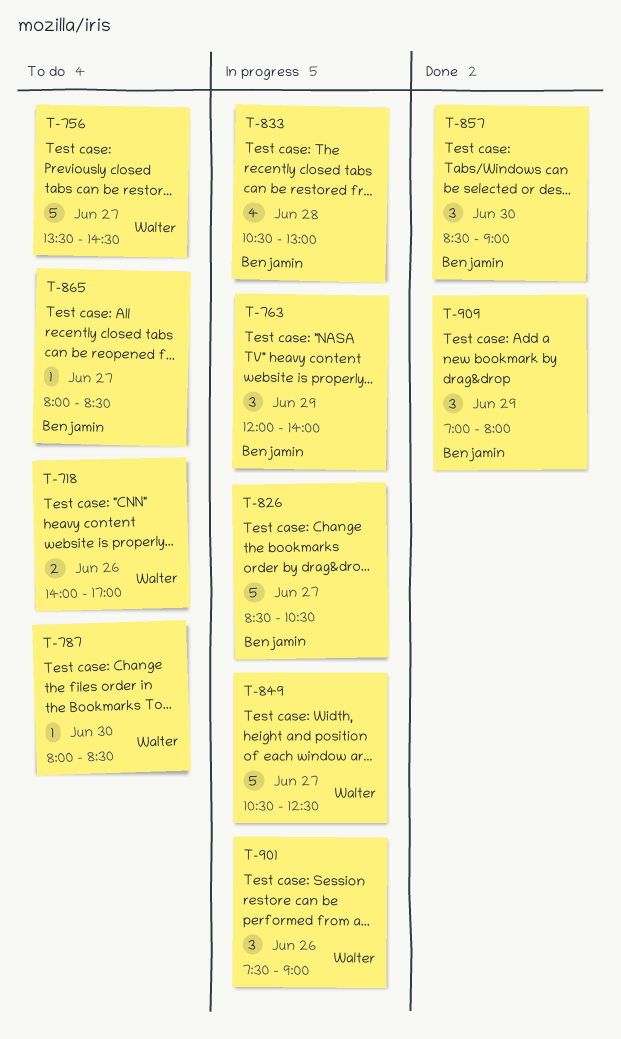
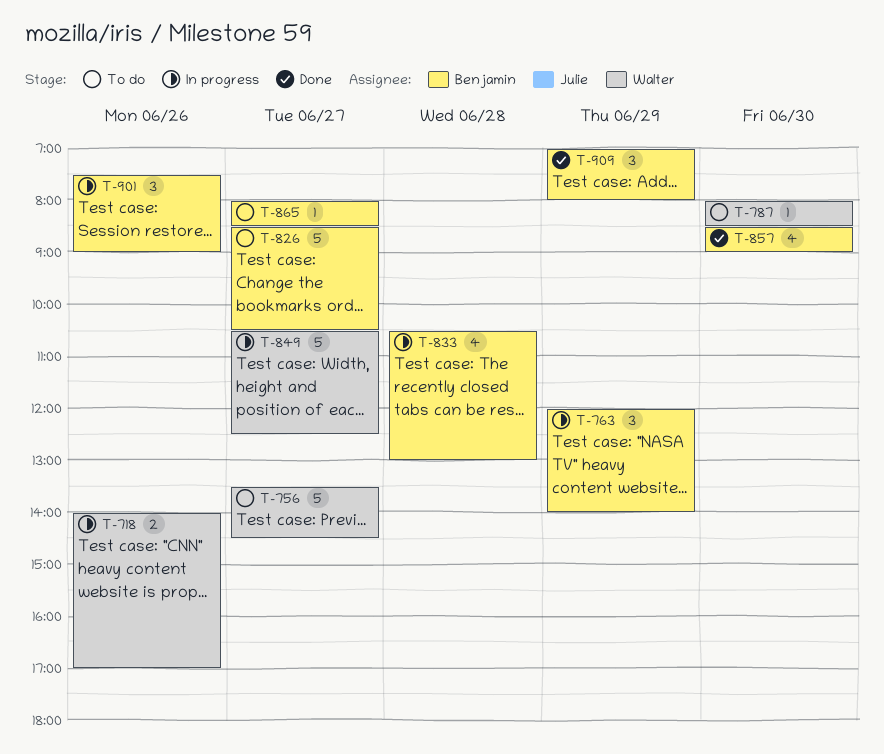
T-718, status: To do -> In progress
T-826, status: In progress -> To do
T-857, estimate: 3 -> 4
T-901, owner: Walter -> Benjamin

